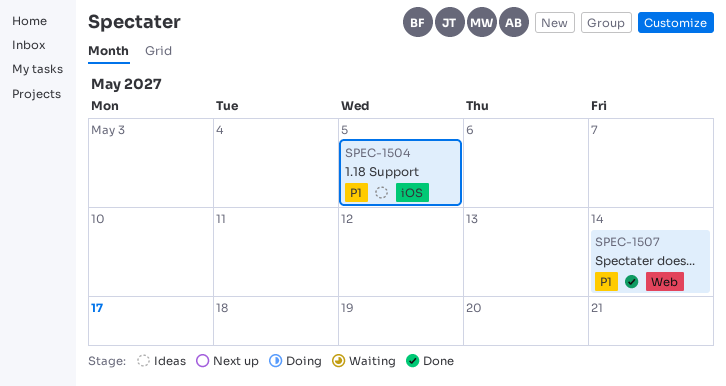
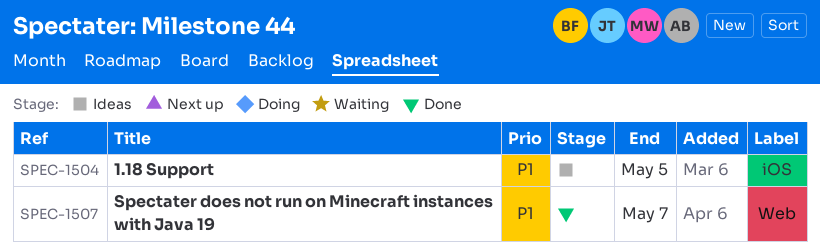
SPEC-1507, due: May 14 -> May 7

